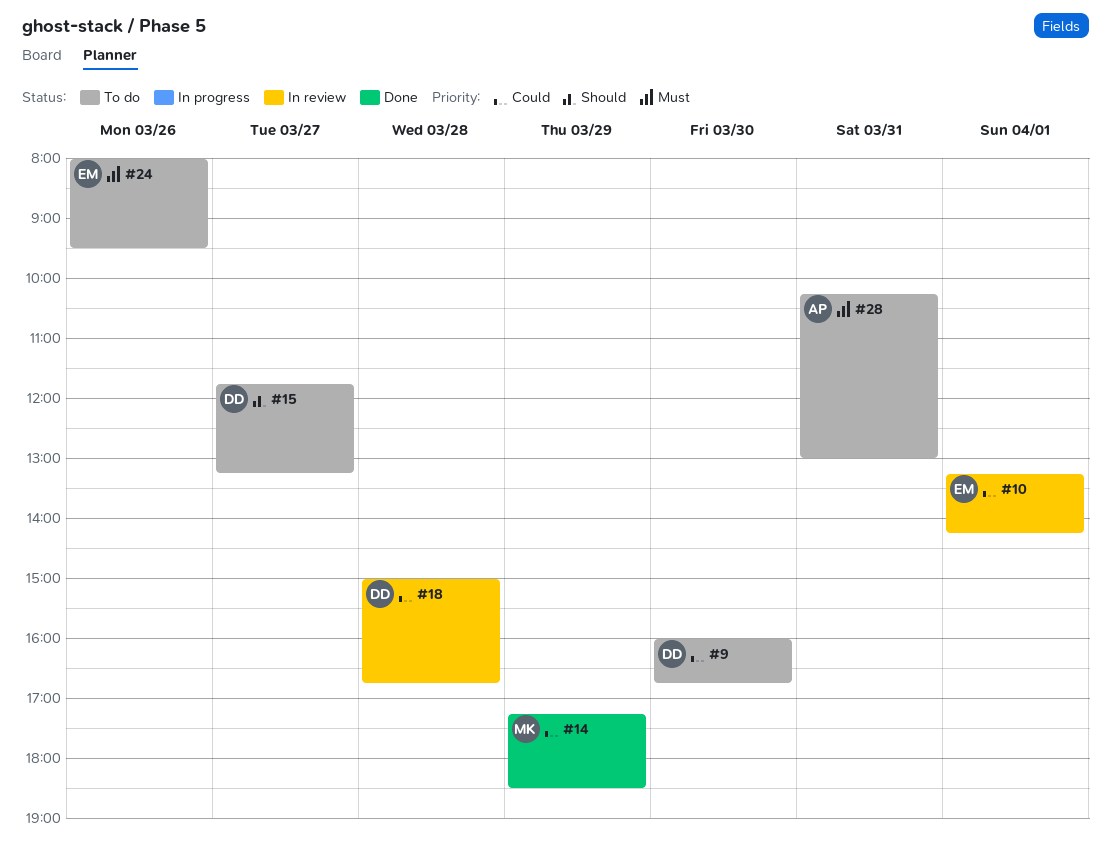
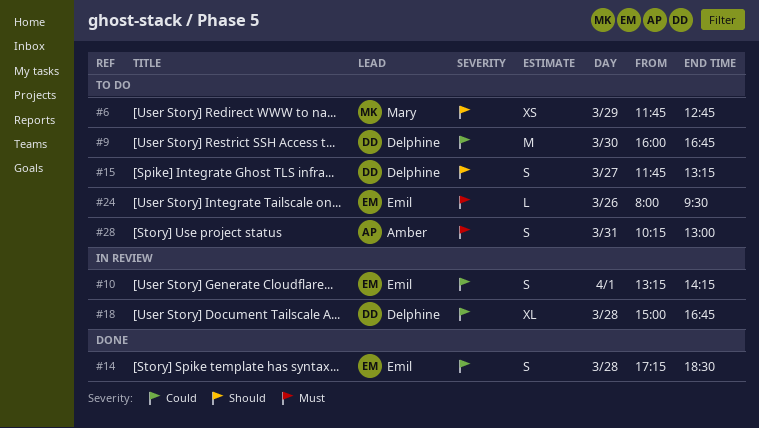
#6: none -> present
#14, owner: Mary -> Emil
#14, day: Mar 29 -> Mar 28

